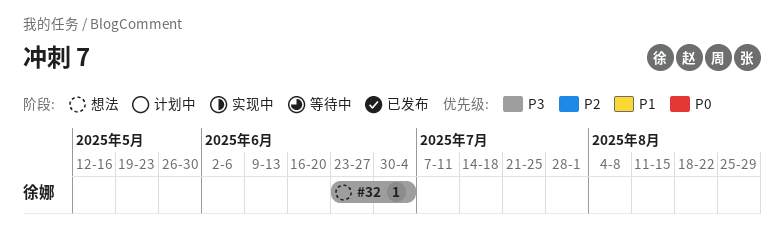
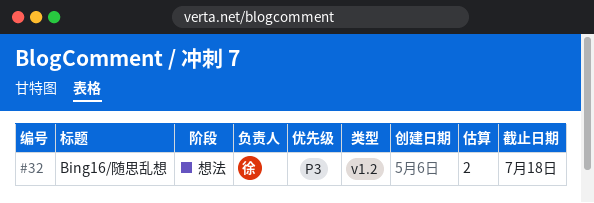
#32, estimate: 1 -> 2
#32, due: Jul 4 -> Jul 18

